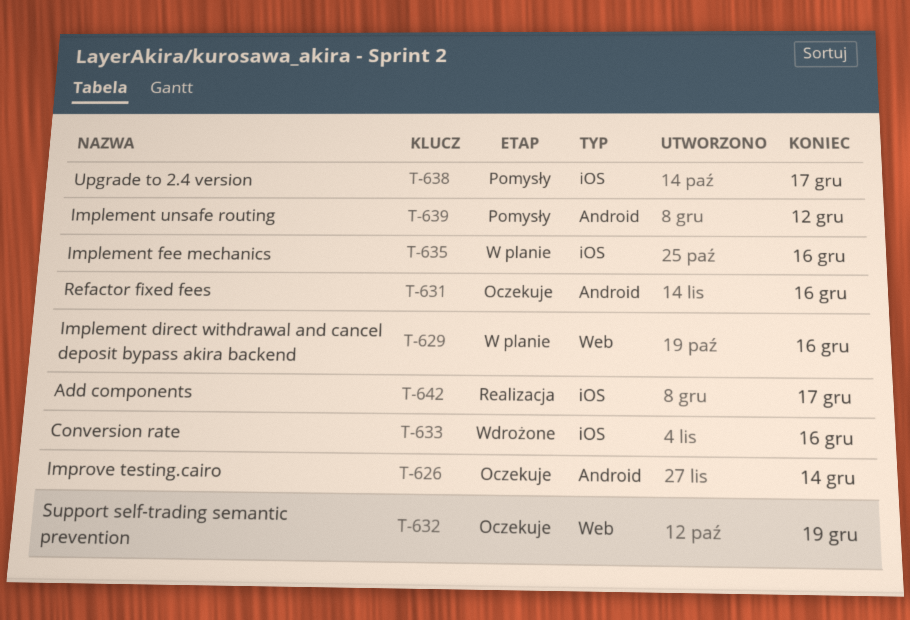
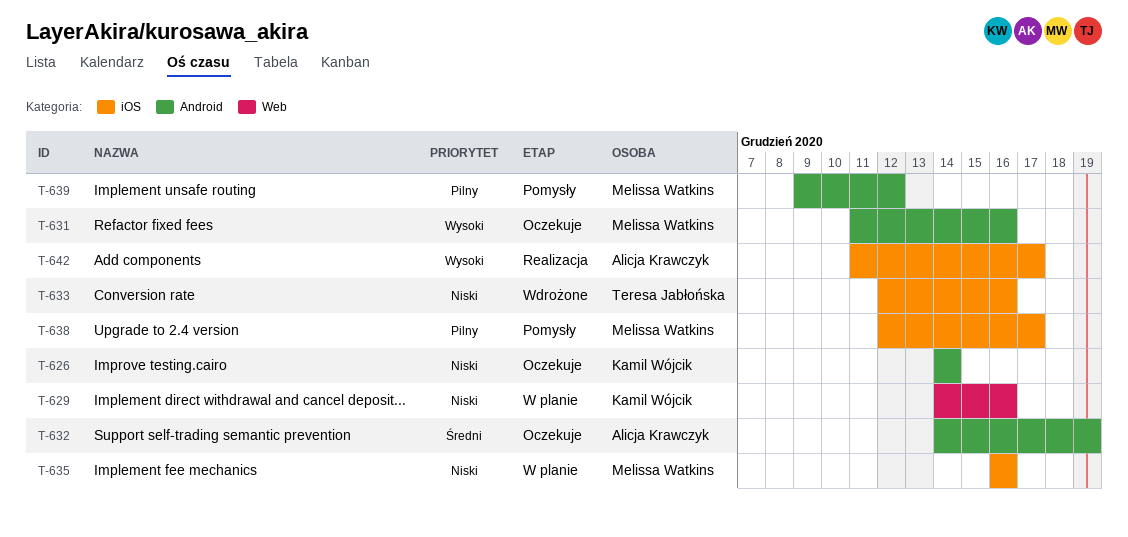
T-632, label: Web -> Android

